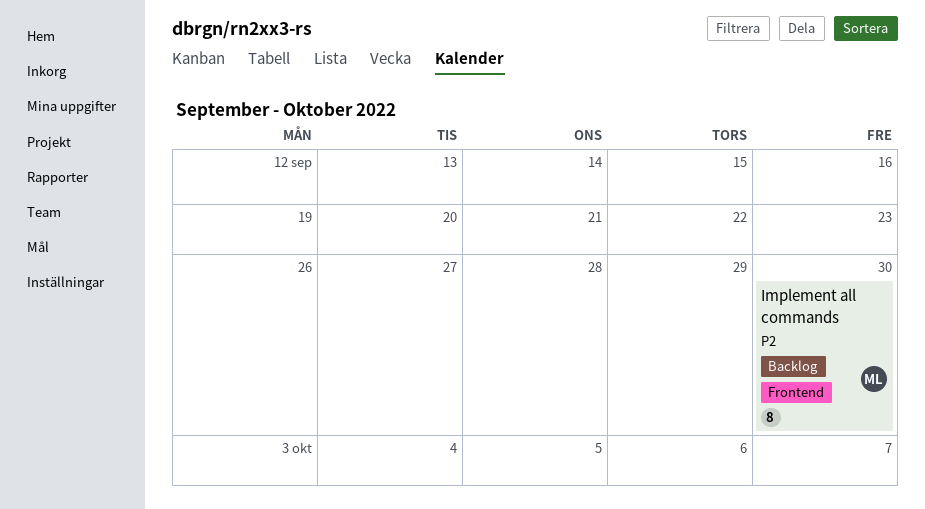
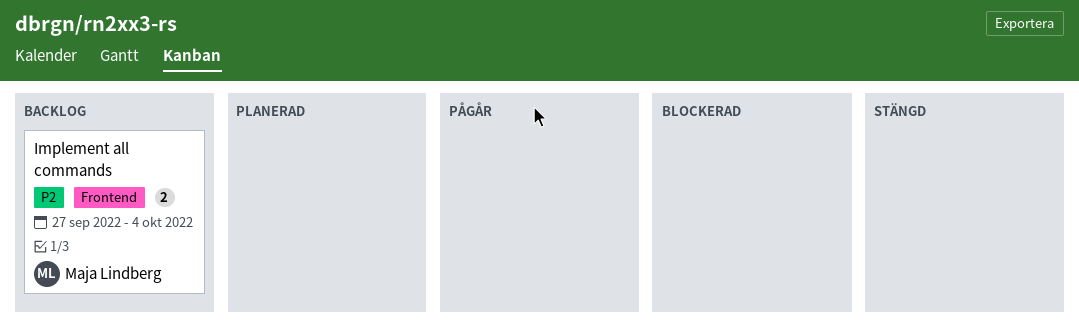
Implement all commands, estimate: 8 -> 2
Implement all commands, due: Sep 30 -> Oct 4

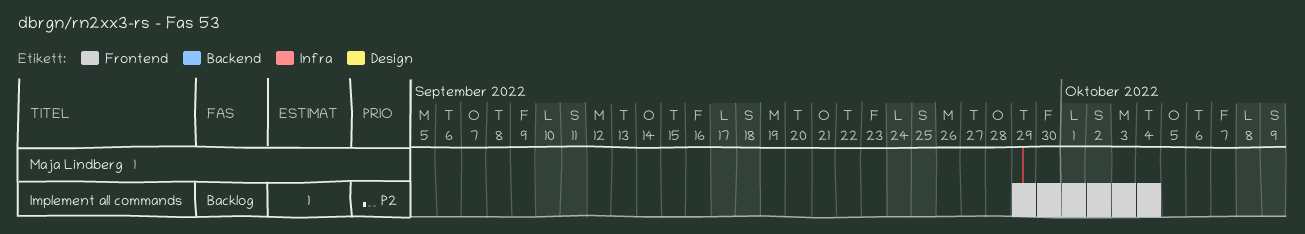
Implement all commands, estimate: 2 -> 1
Implement all commands, start: Sep 27 -> Sep 29

